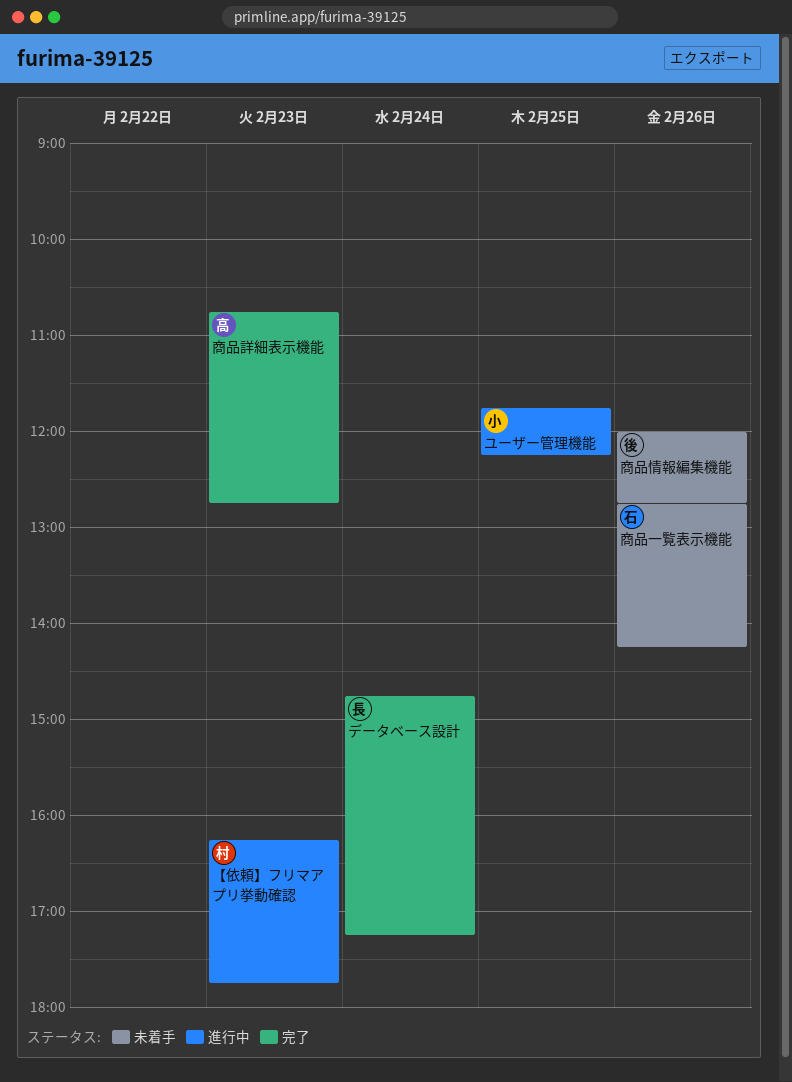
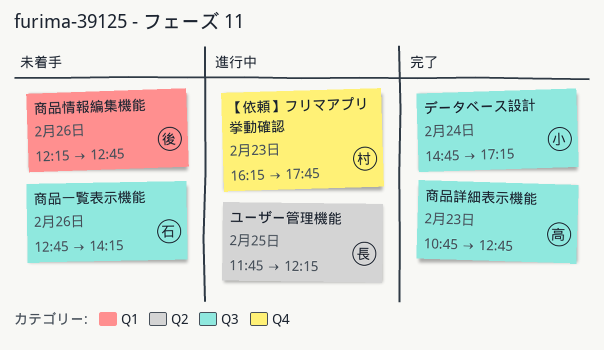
データベース設計, owner: 長 -> 小
ユーザー管理機能, owner: 小 -> 長
商品情報編集機能, begins: 12:00 -> 12:15

